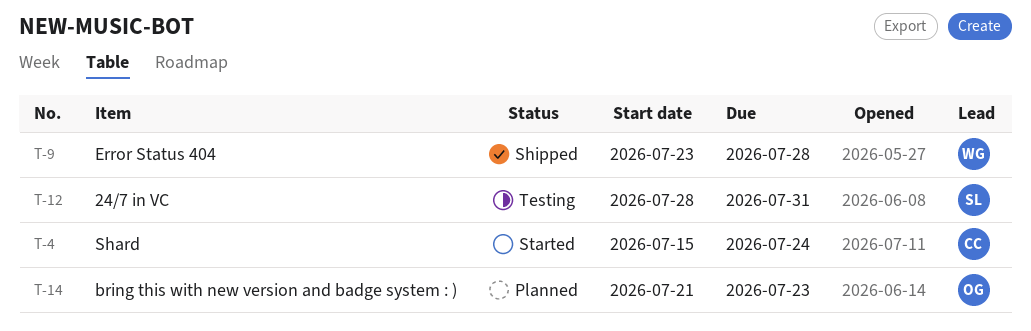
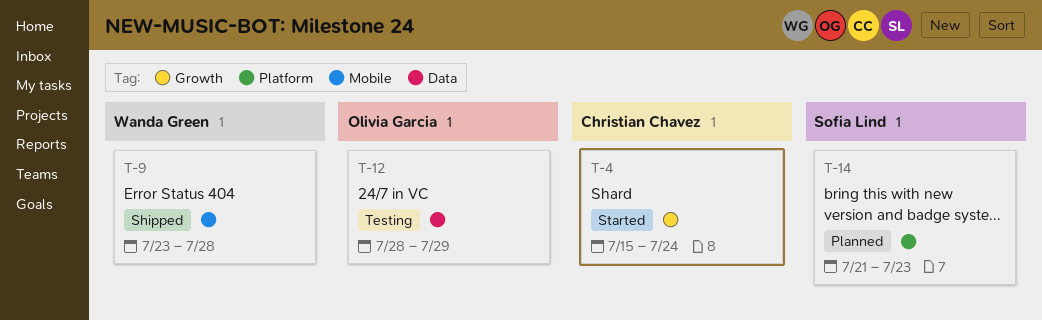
T-12, owner: Sofia Lind -> Olivia Garcia
T-12, due: Jul 31 -> Jul 29
T-14, owner: Olivia Garcia -> Sofia Lind

